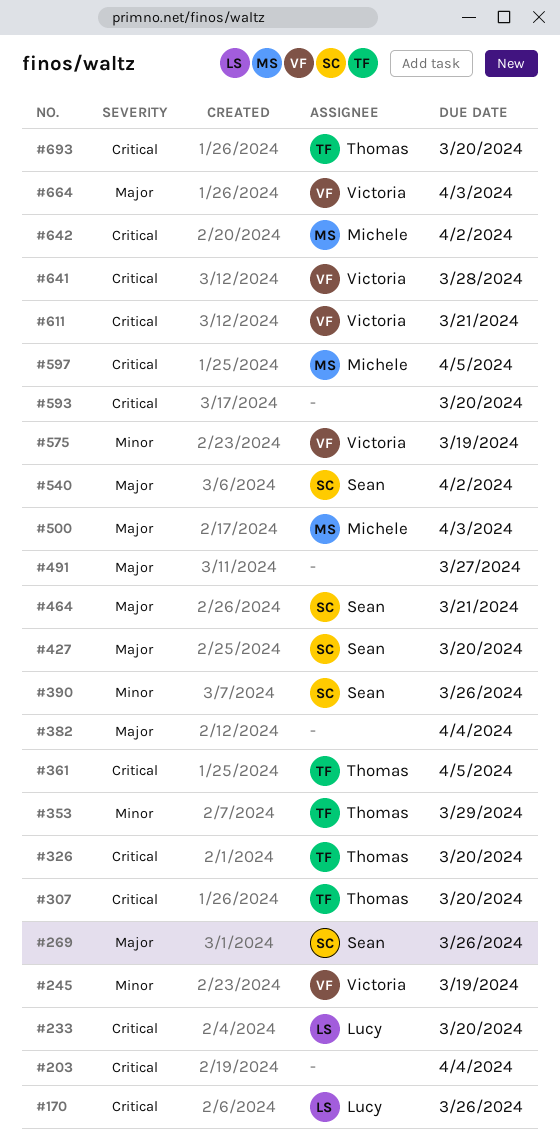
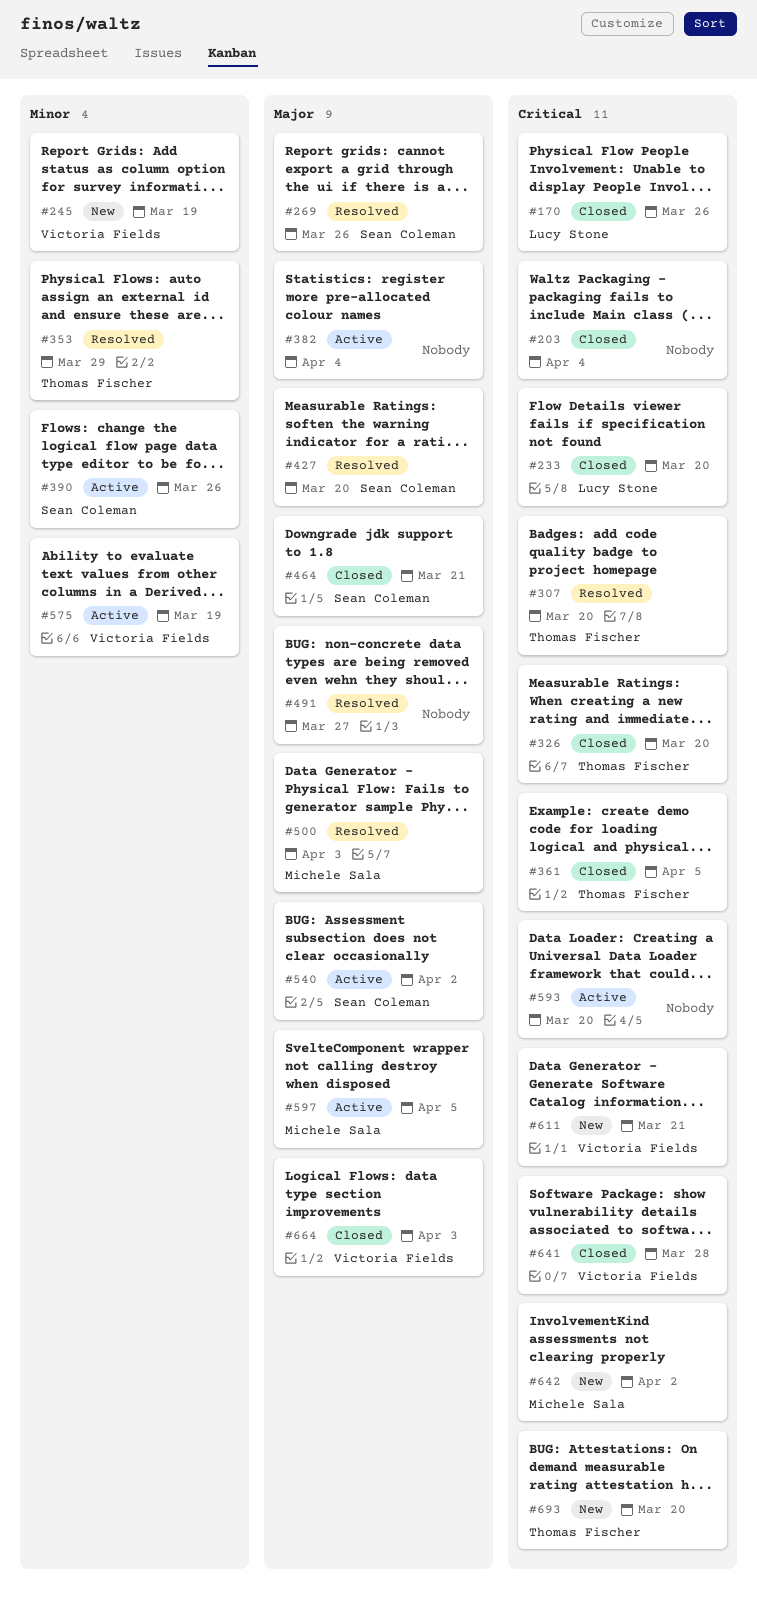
#597, priority: Critical -> Major

